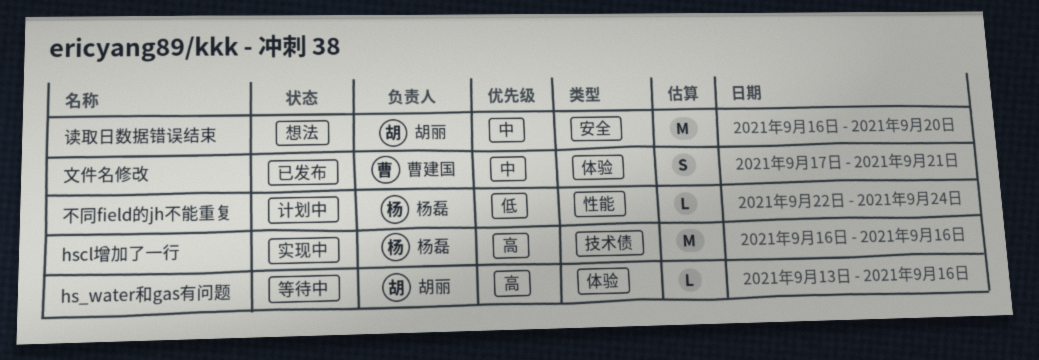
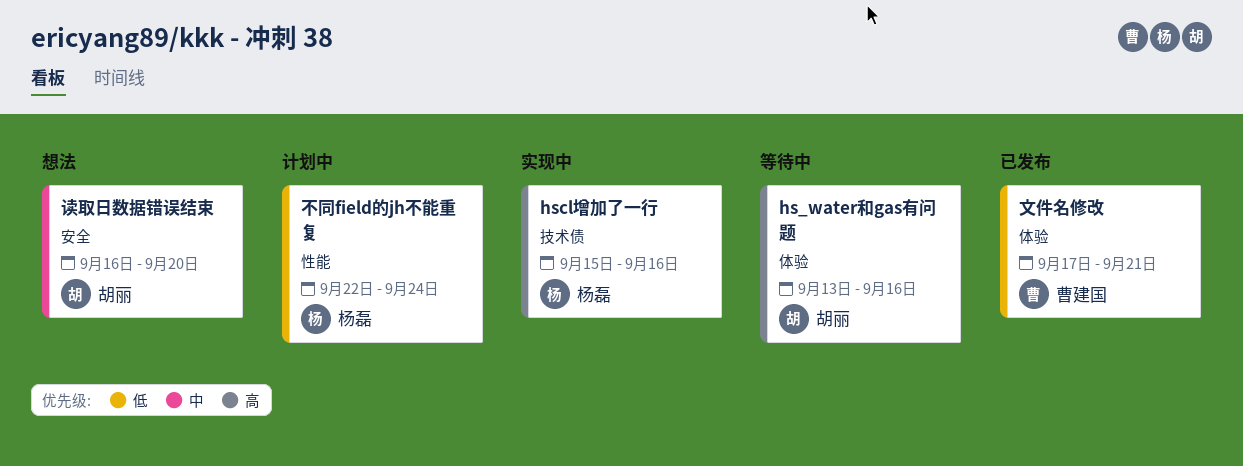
hscl增加了一行, start: Sep 16 -> Sep 15
文件名修改, priority: 中 -> 低

